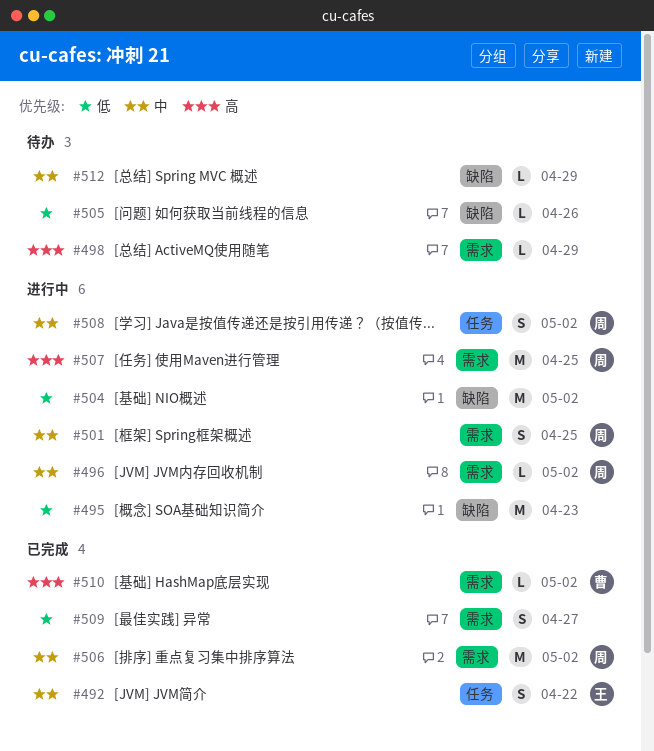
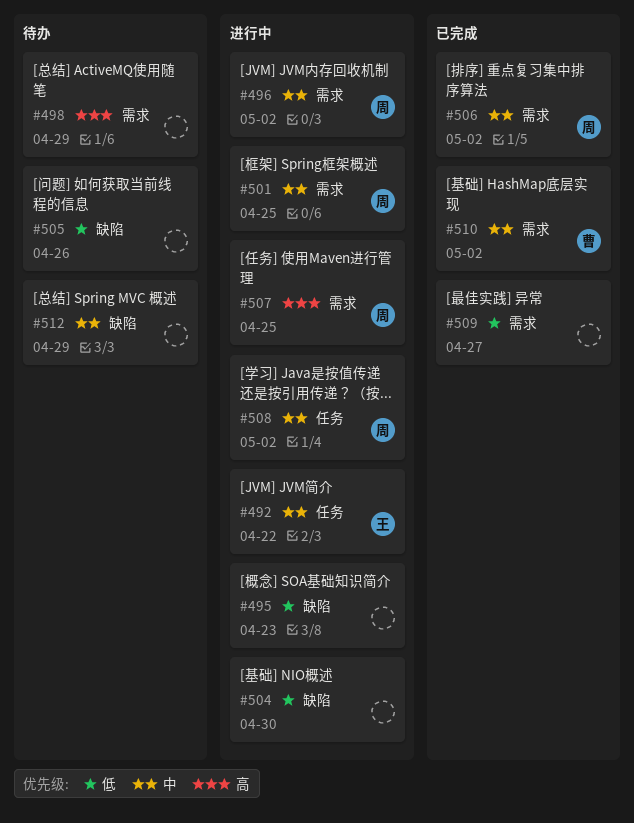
#492, status: 已完成 -> 进行中
#504, due: May 2 -> Apr 30
#510, priority: 高 -> 中

